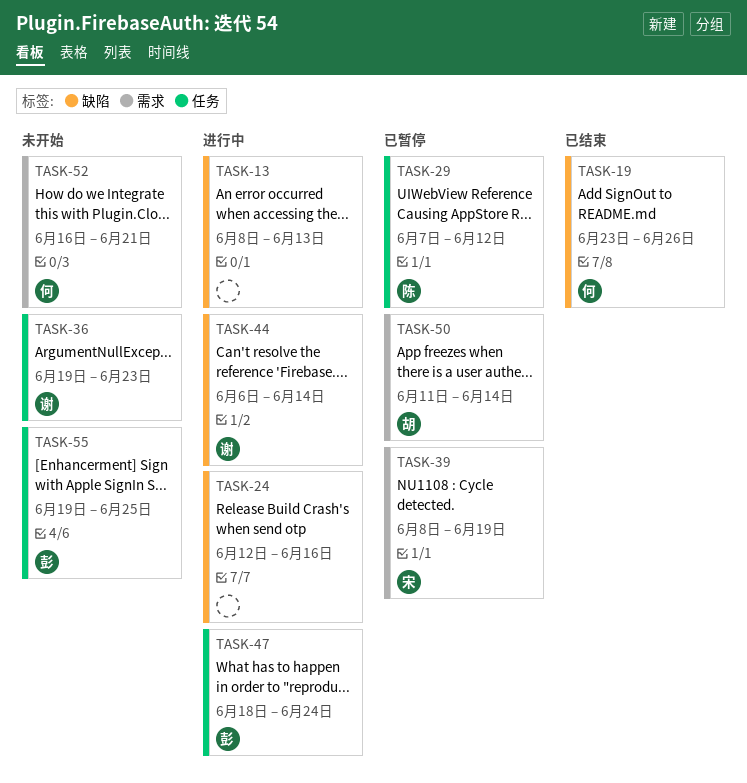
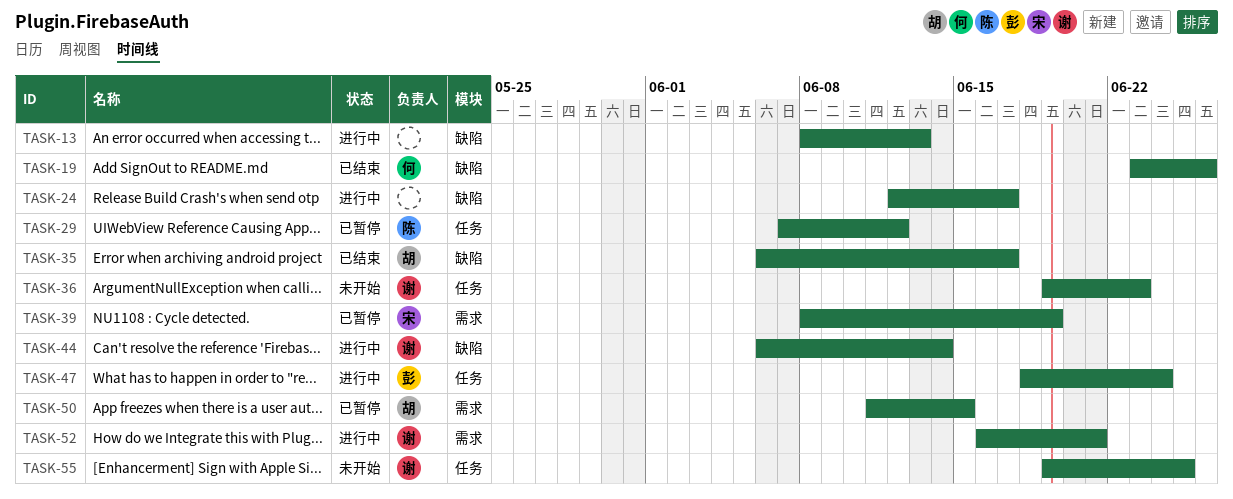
TASK-24, due: Jun 16 -> Jun 17
TASK-35: none -> present
TASK-50, due: Jun 14 -> Jun 15
TASK-52, status: 未开始 -> 进行中
TASK-52, owner: 何 -> 谢
TASK-55, owner: 彭 -> 谢

